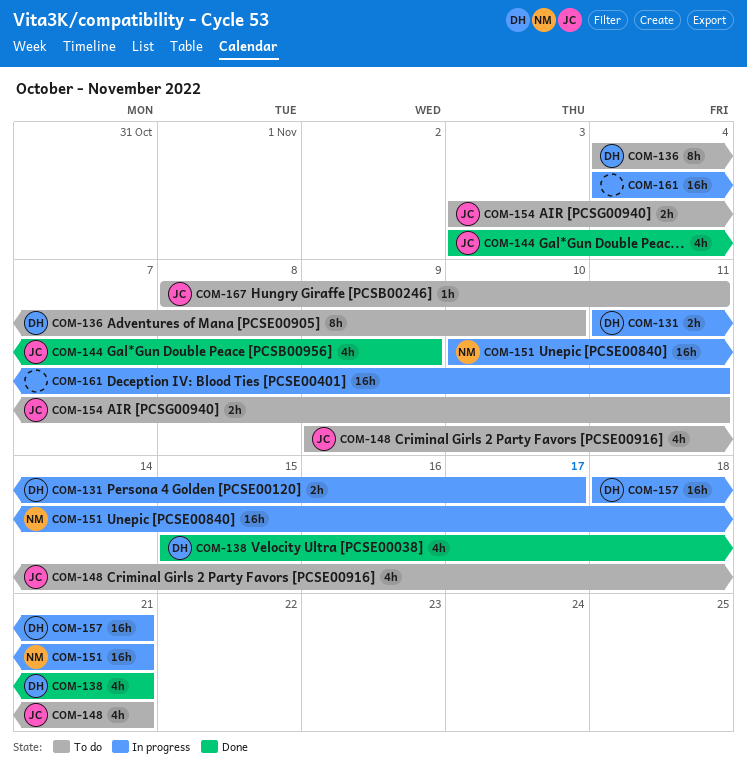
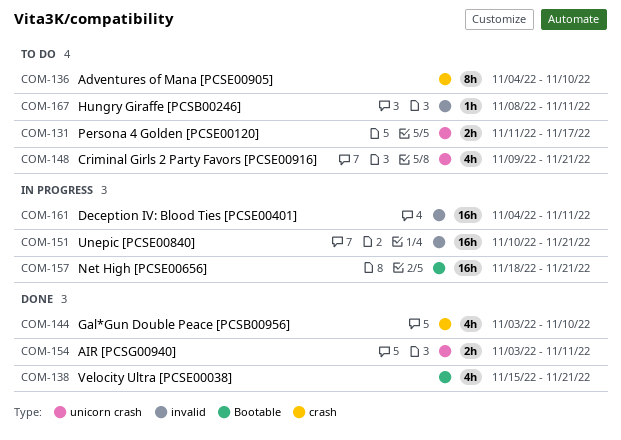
COM-131, status: In progress -> To do
COM-144, due: Nov 9 -> Nov 10
COM-154, status: To do -> Done

